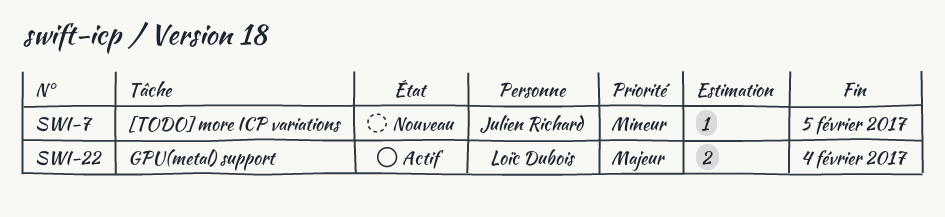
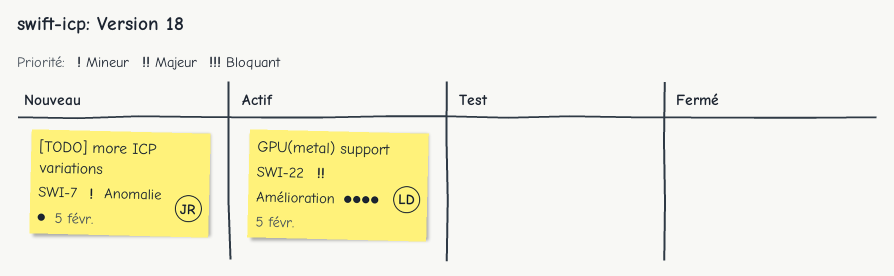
SWI-22, estimate: 2 -> 4
SWI-22, due: Feb 4 -> Feb 5

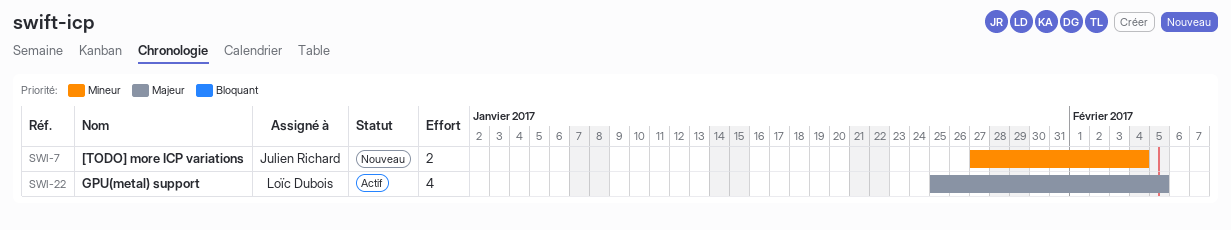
SWI-7, estimate: 1 -> 2
SWI-7, due: Feb 5 -> Feb 4

